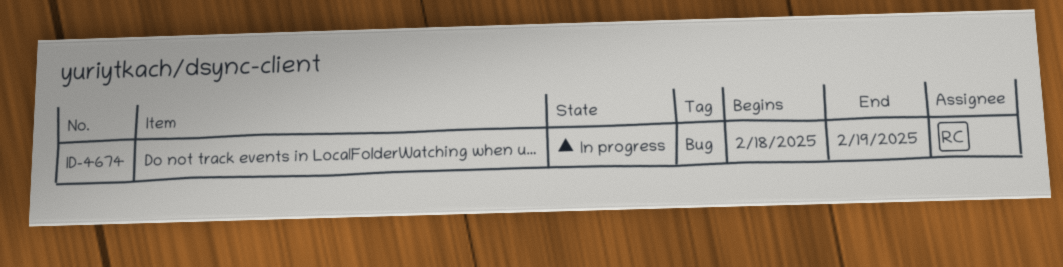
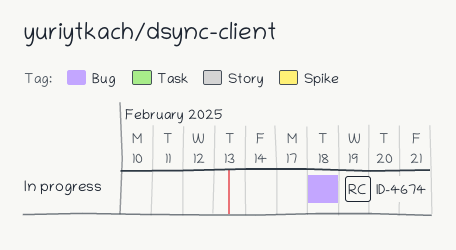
ID-4674, due: Feb 19 -> Feb 18

